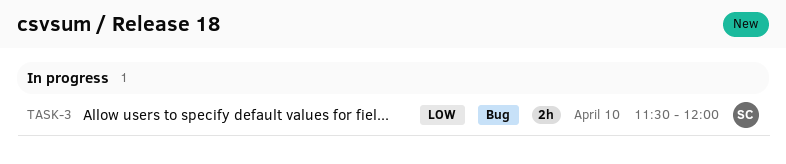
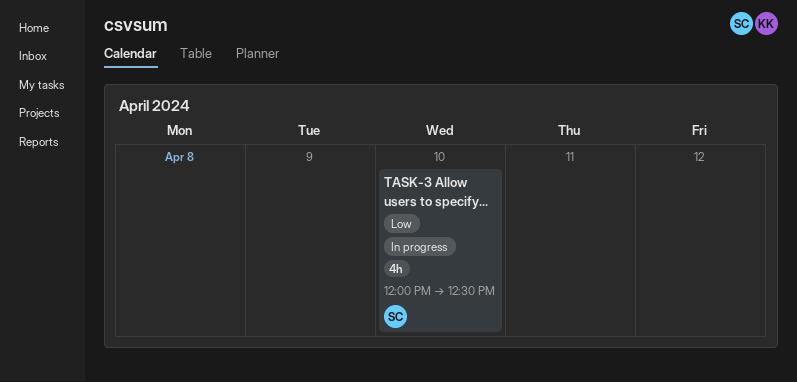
TASK-3, estimate: 2h -> 4h
TASK-3, begins: 11:30 -> 12:00
TASK-3, ends: 12:00 -> 12:30

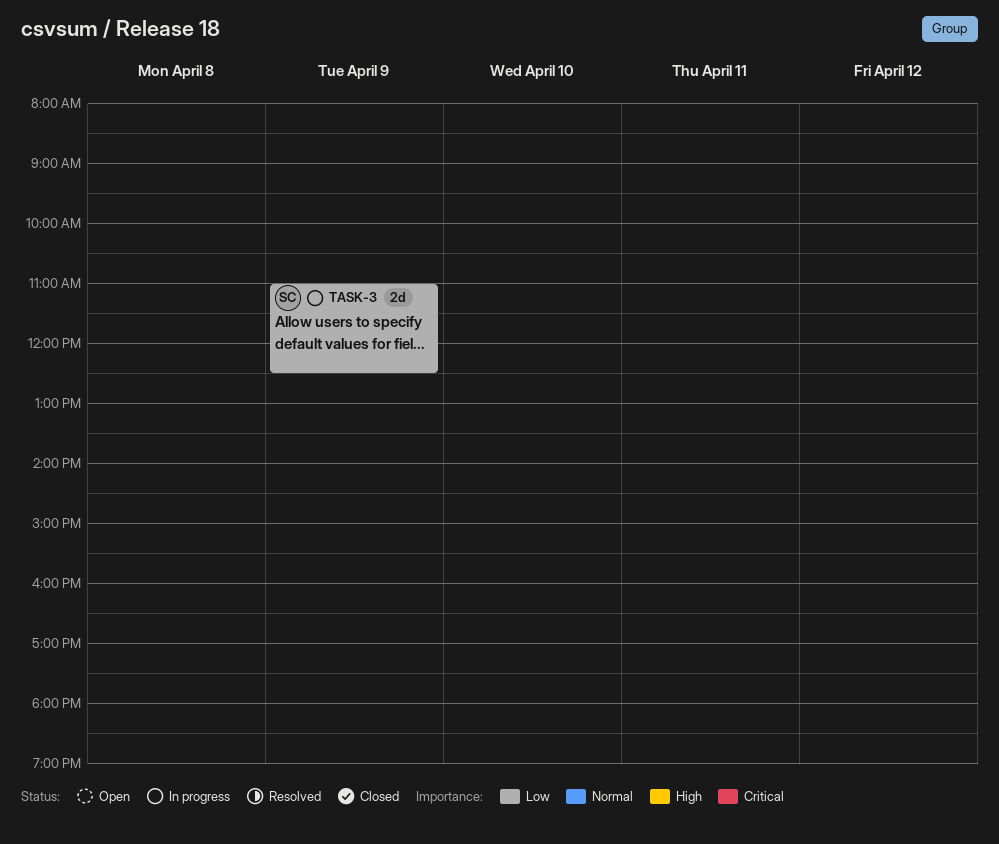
TASK-3, estimate: 4h -> 2d
TASK-3, day: Apr 10 -> Apr 9
TASK-3, begins: 12:00 -> 11:00

